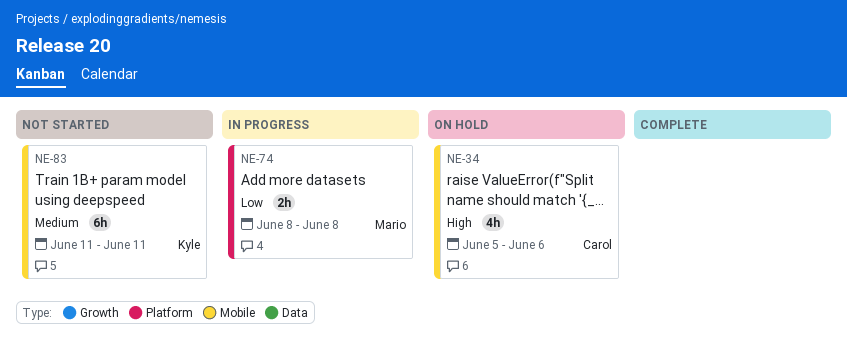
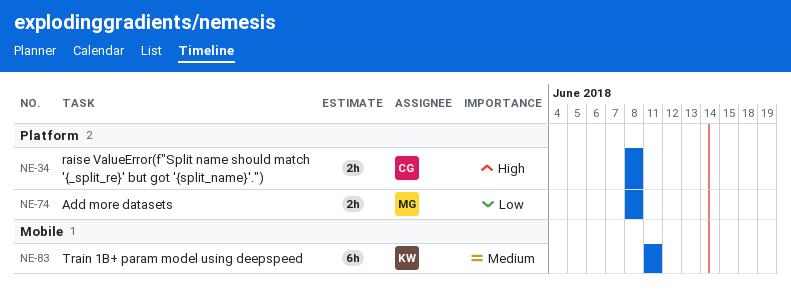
NE-34, label: Mobile -> Platform
NE-34, estimate: 4h -> 2h
NE-34, start: Jun 5 -> Jun 8
NE-34, due: Jun 6 -> Jun 8

